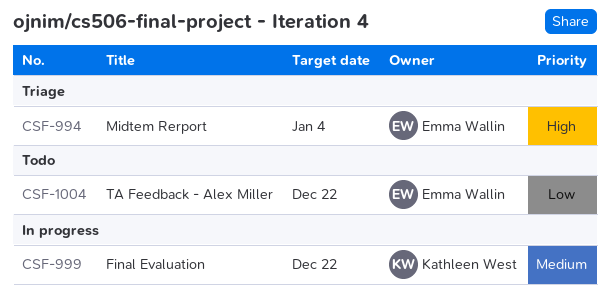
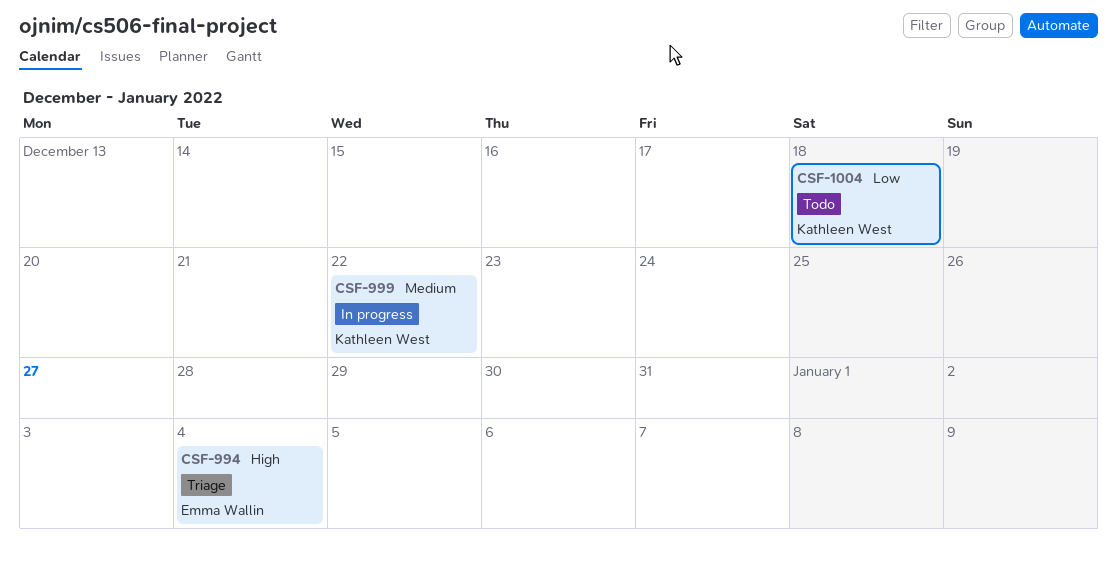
CSF-1004, owner: Emma Wallin -> Kathleen West
CSF-1004, due: Dec 22 -> Dec 18

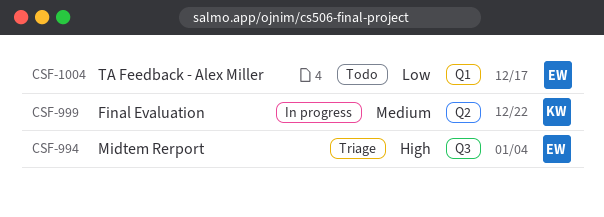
CSF-1004, owner: Kathleen West -> Emma Wallin
CSF-1004, due: Dec 18 -> Dec 17

